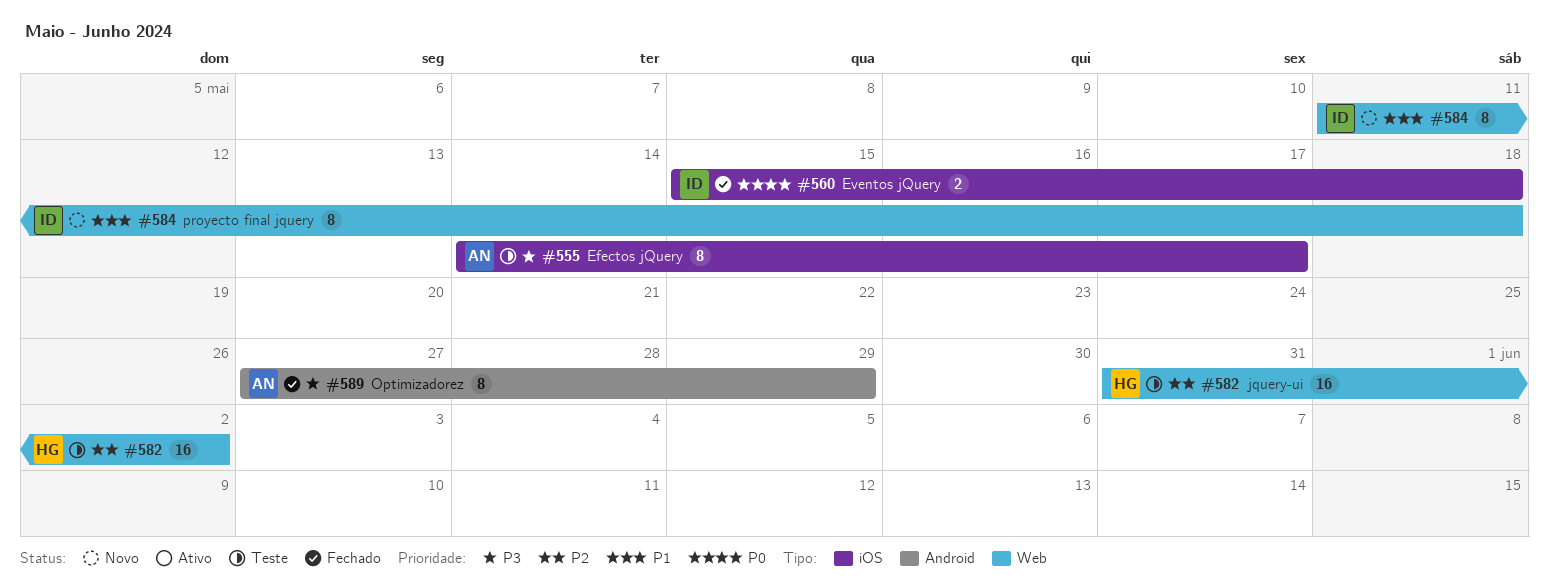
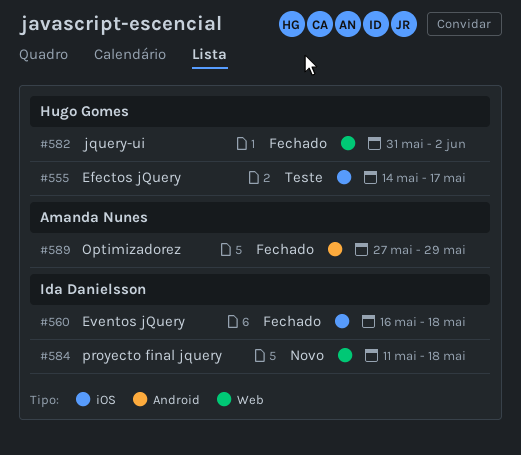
#555, owner: Amanda Nunes -> Hugo Gomes
#560, start: May 15 -> May 16
#582, status: Teste -> Fechado

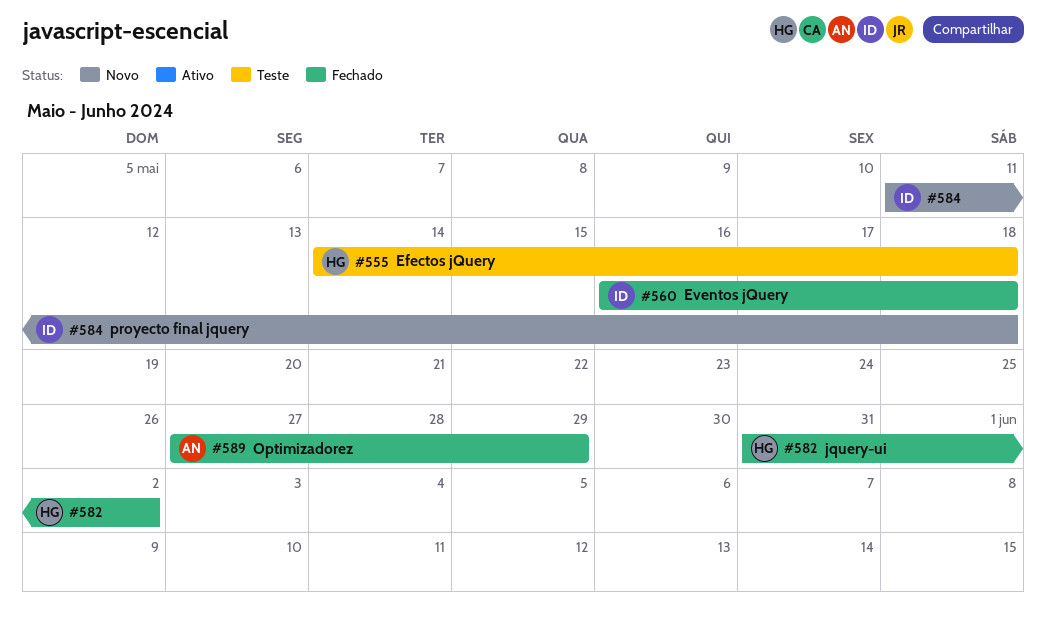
#555, due: May 17 -> May 18

